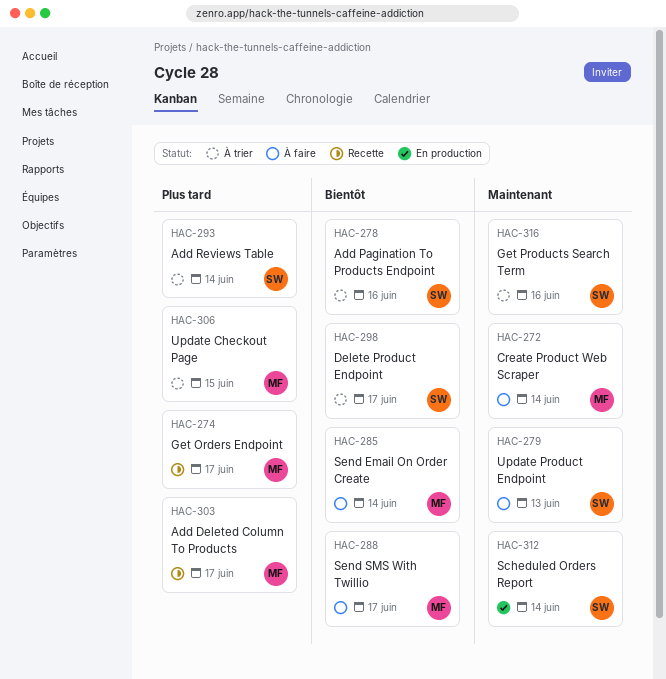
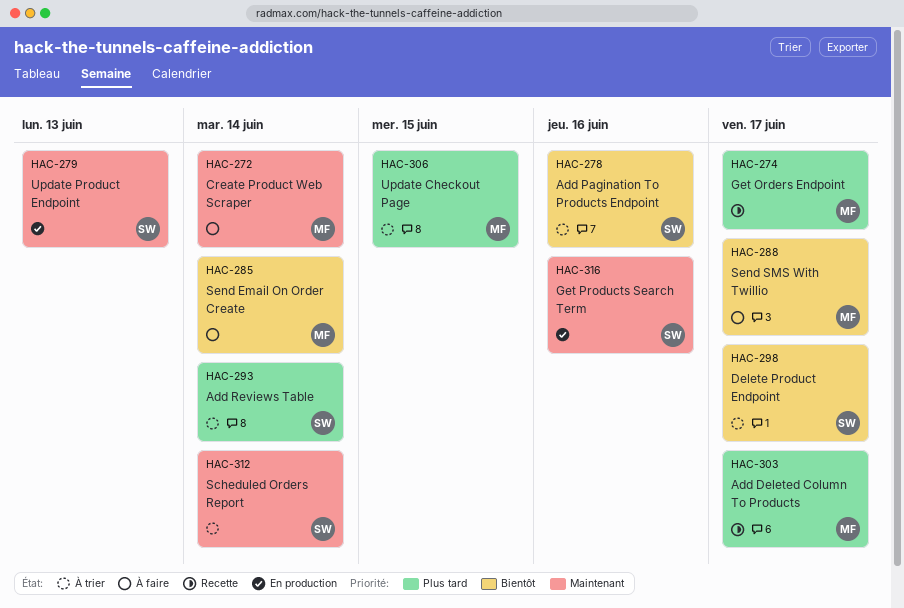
HAC-279, status: À faire -> En production
HAC-312, status: En production -> À trier
HAC-316, status: À trier -> En production

